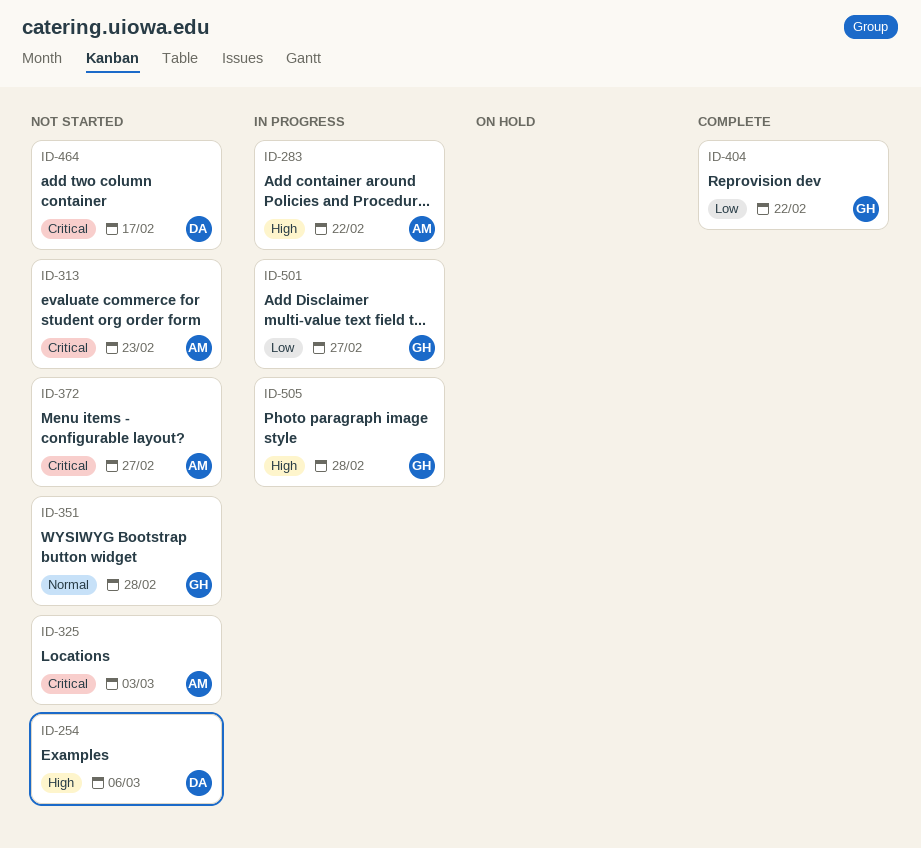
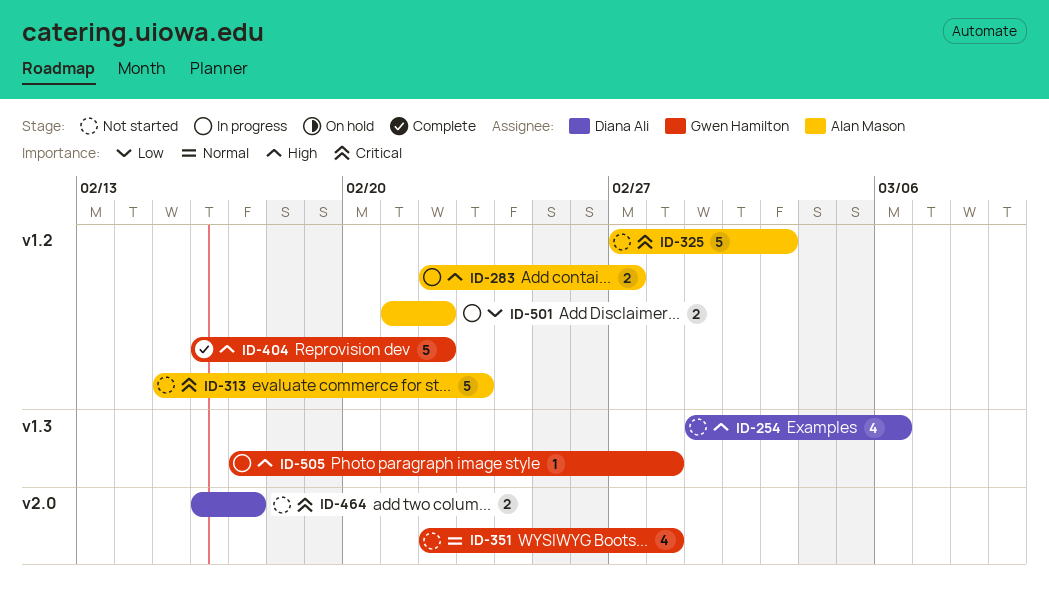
ID-283, due: Feb 22 -> Feb 27
ID-372: present -> none
ID-404, priority: Low -> High
ID-501, owner: Gwen Hamilton -> Alan Mason
ID-501, due: Feb 27 -> Feb 22

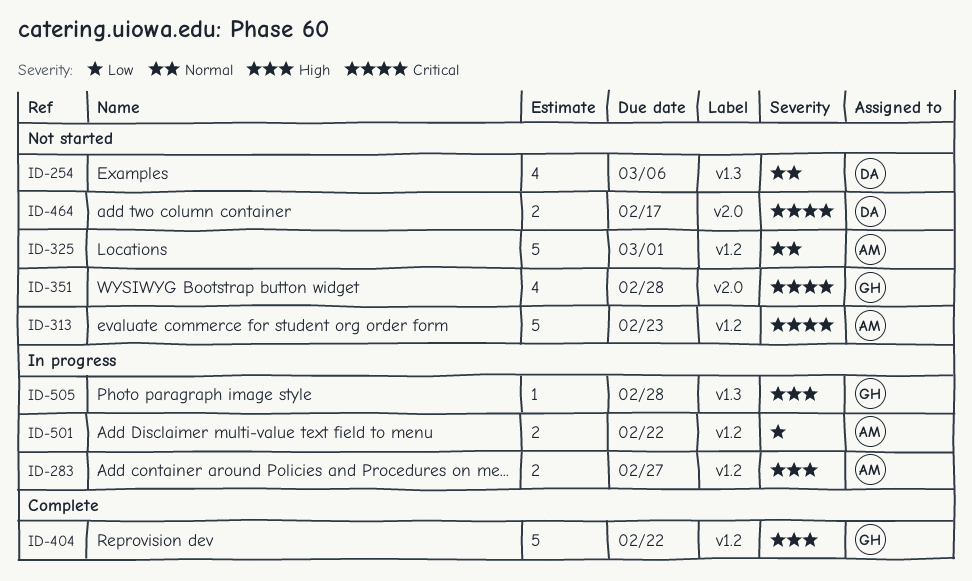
ID-254, priority: High -> Normal
ID-325, priority: Critical -> Normal
ID-325, due: Mar 3 -> Mar 1
ID-351, priority: Normal -> Critical

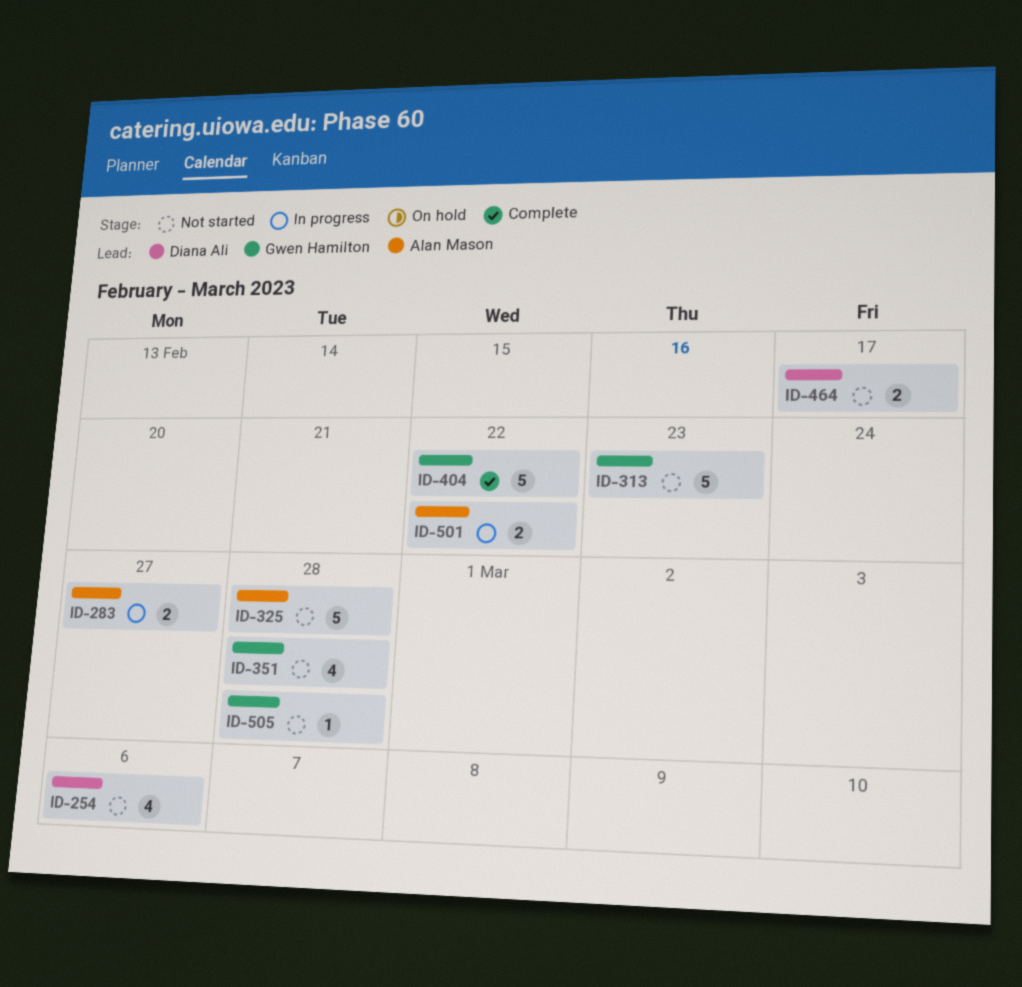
ID-313, owner: Alan Mason -> Gwen Hamilton
ID-325, due: Mar 1 -> Feb 28
ID-505, status: In progress -> Not started

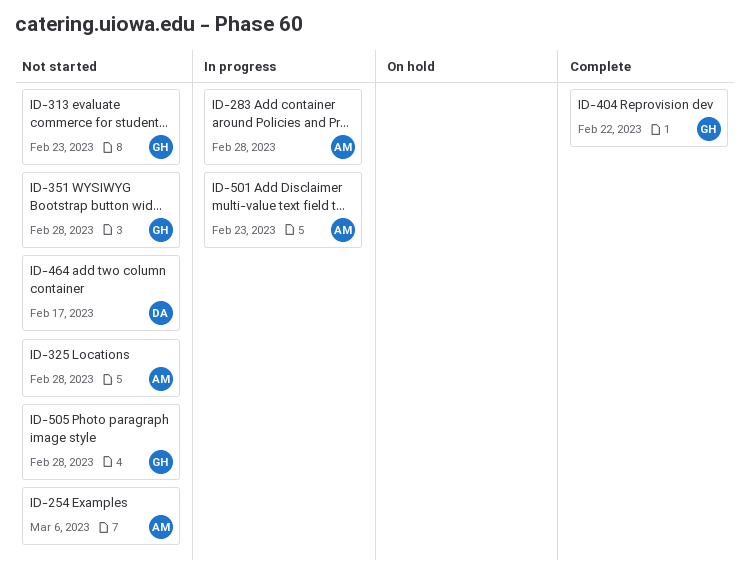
ID-254, owner: Diana Ali -> Alan Mason
ID-283, due: Feb 27 -> Feb 28
ID-501, due: Feb 22 -> Feb 23

